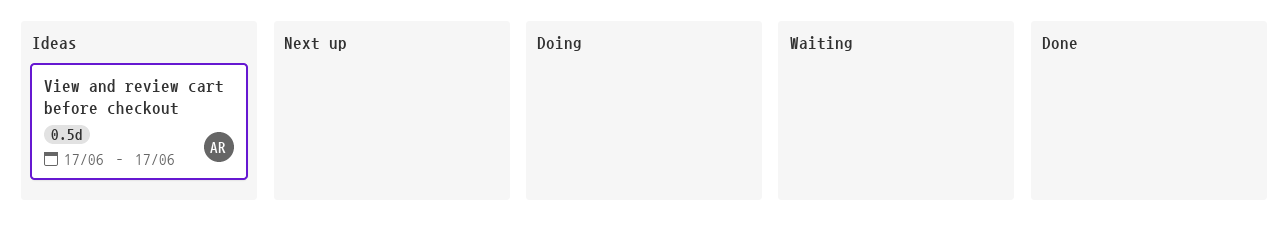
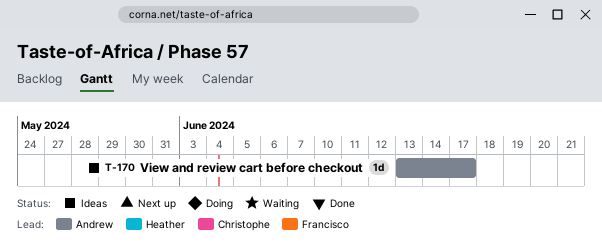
View and review cart before checkout, estimate: 0.5d -> 1d
View and review cart before checkout, start: Jun 17 -> Jun 13

